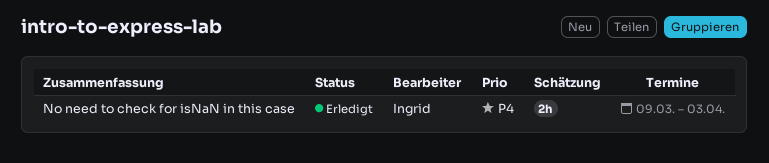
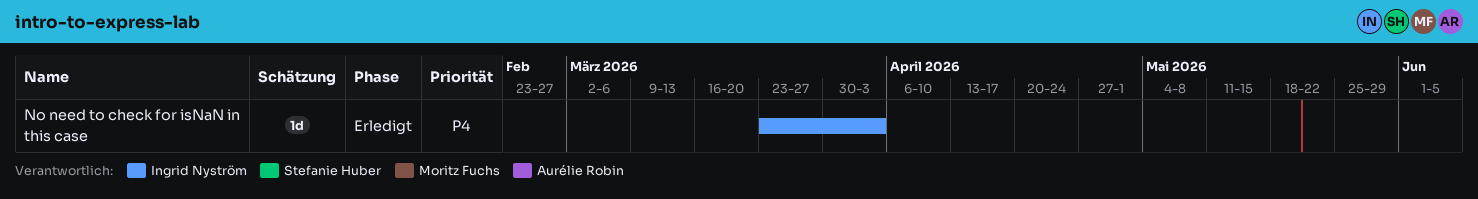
No need to check for isNaN in this case, estimate: 2h -> 1d
No need to check for isNaN in this case, start: Mar 9 -> Mar 23

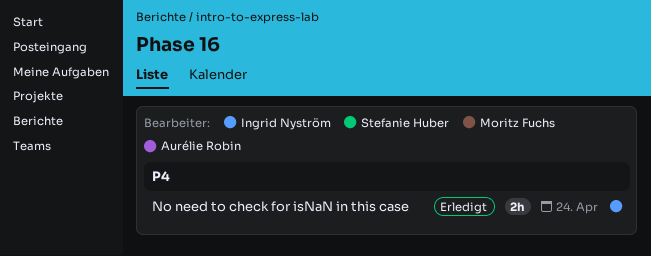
No need to check for isNaN in this case, estimate: 1d -> 2h
No need to check for isNaN in this case, due: Apr 3 -> Apr 24

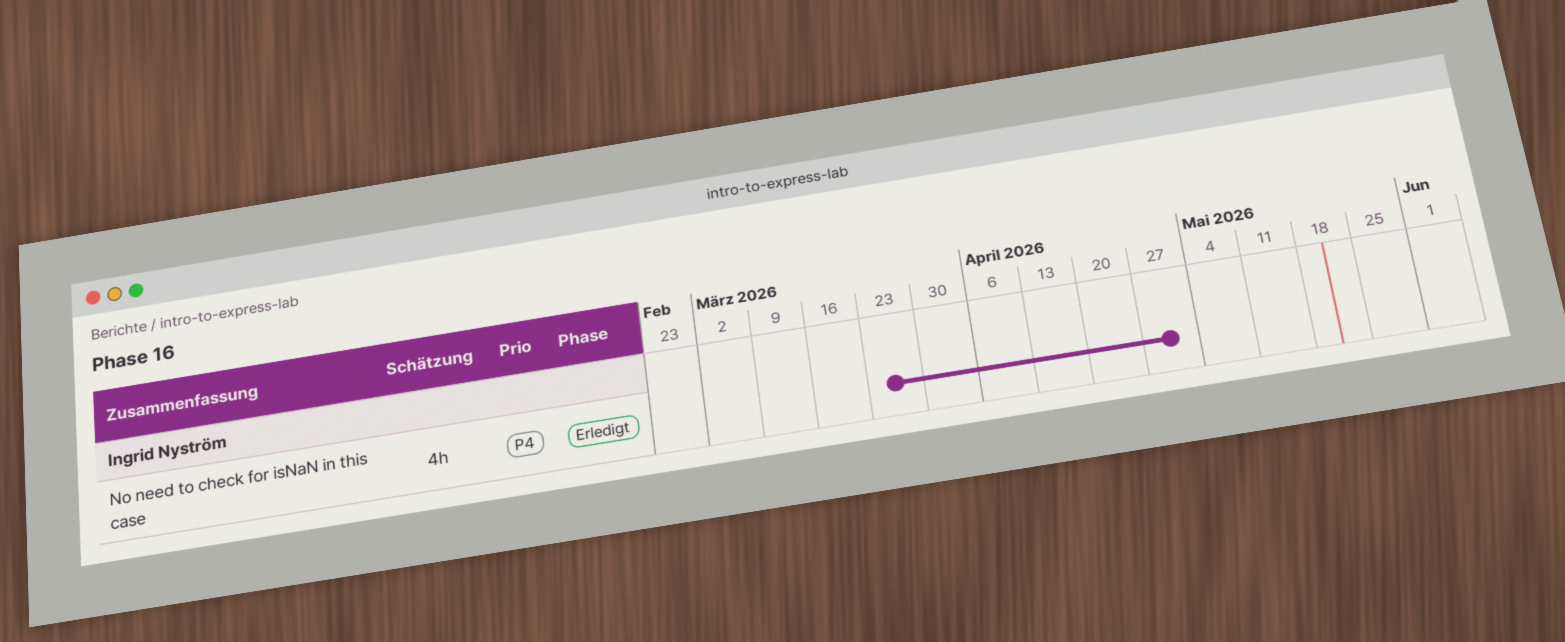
No need to check for isNaN in this case, estimate: 2h -> 4h
No need to check for isNaN in this case, due: Apr 24 -> May 1

